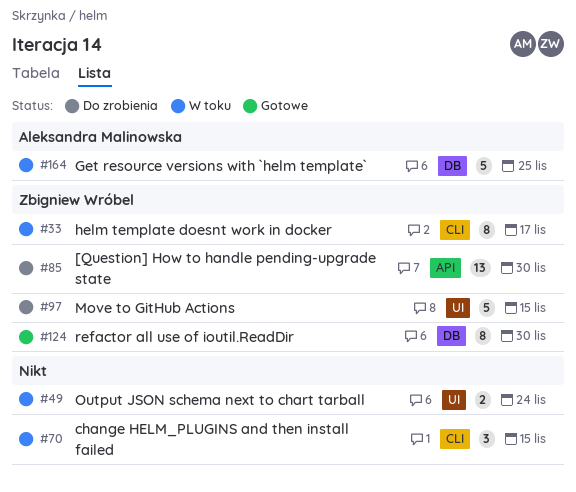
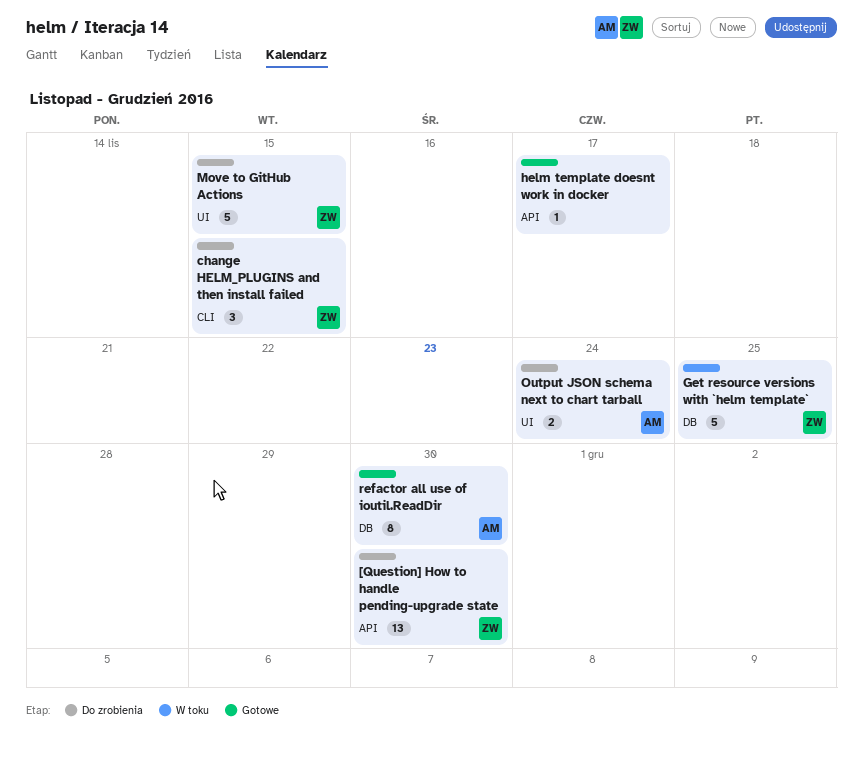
change HELM_PLUGINS and then install failed, status: W toku -> Do zrobienia
change HELM_PLUGINS and then install failed, owner: none -> Zbigniew Wróbel
Get resource versions with `helm template`, owner: Aleksandra Malinowska -> Zbigniew Wróbel
helm template doesnt work in docker, status: W toku -> Gotowe
helm template doesnt work in docker, owner: Zbigniew Wróbel -> none
helm template doesnt work in docker, label: CLI -> API
helm template doesnt work in docker, estimate: 8 -> 1
Output JSON schema next to chart tarball, status: W toku -> Do zrobienia
Output JSON schema next to chart tarball, owner: none -> Aleksandra Malinowska
refactor all use of ioutil.ReadDir, owner: Zbigniew Wróbel -> Aleksandra Malinowska

